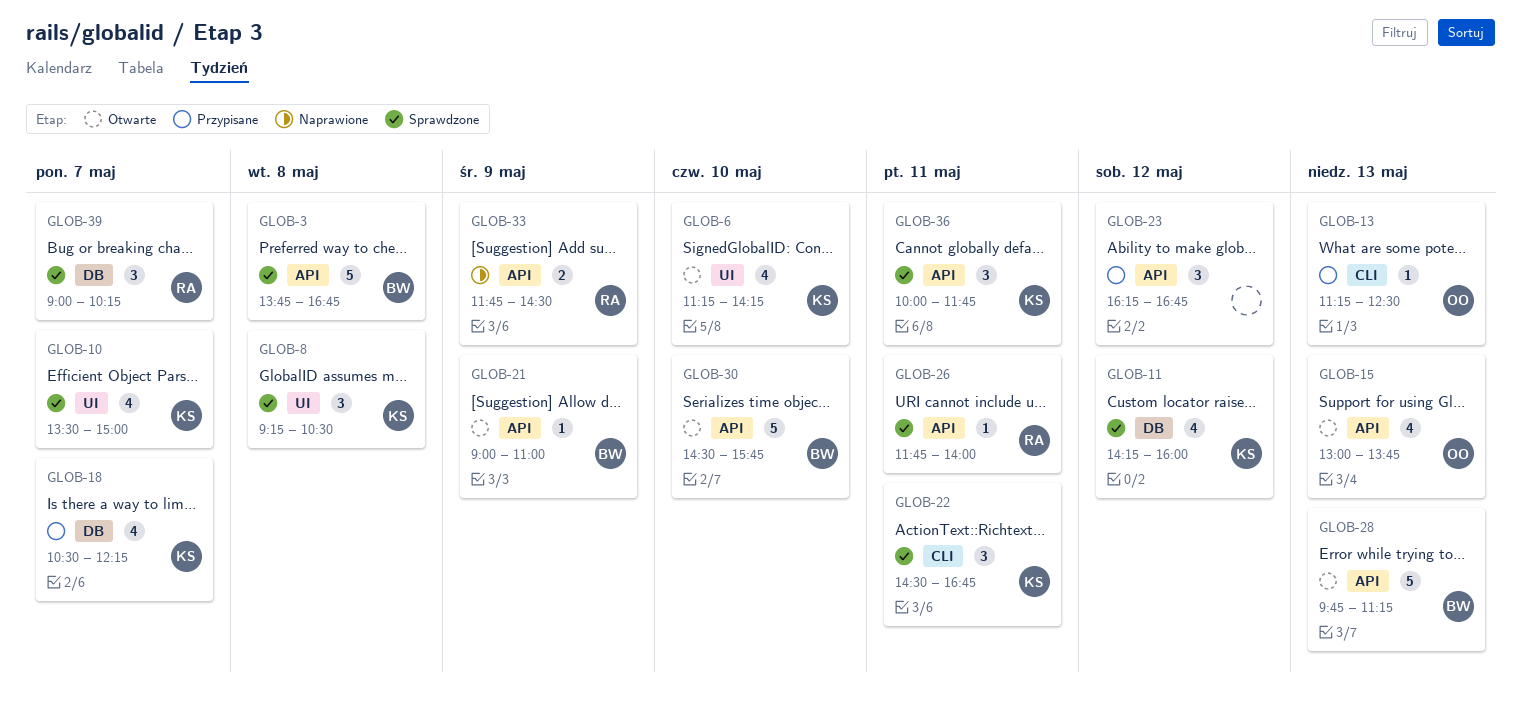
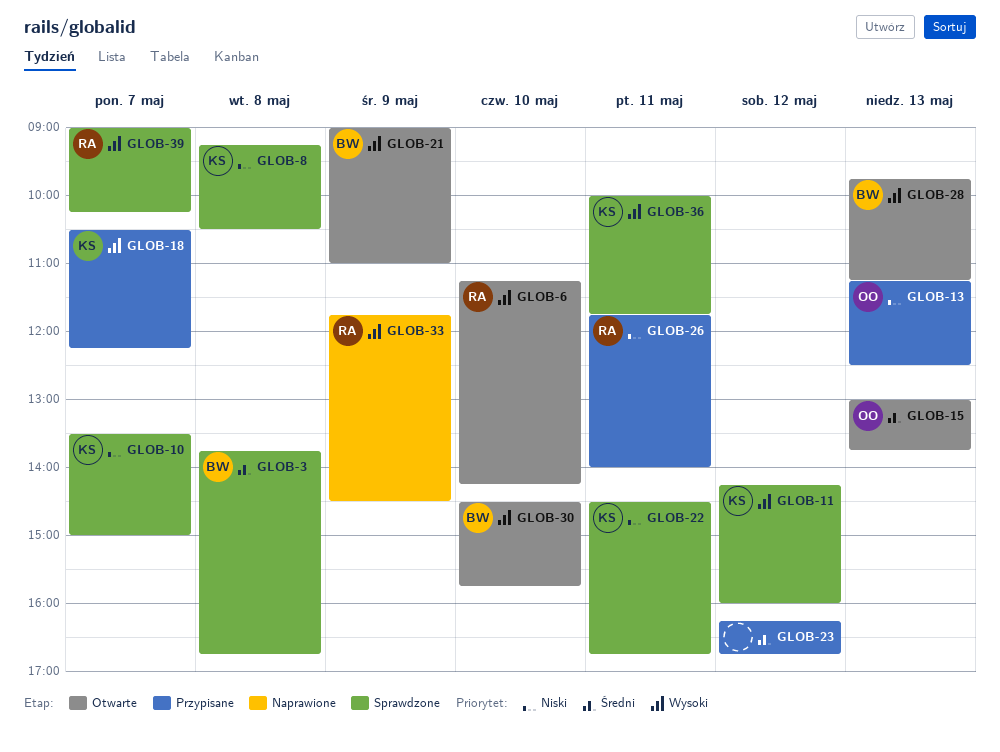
GLOB-6, owner: KS -> RA
GLOB-26, status: Sprawdzone -> Przypisane

